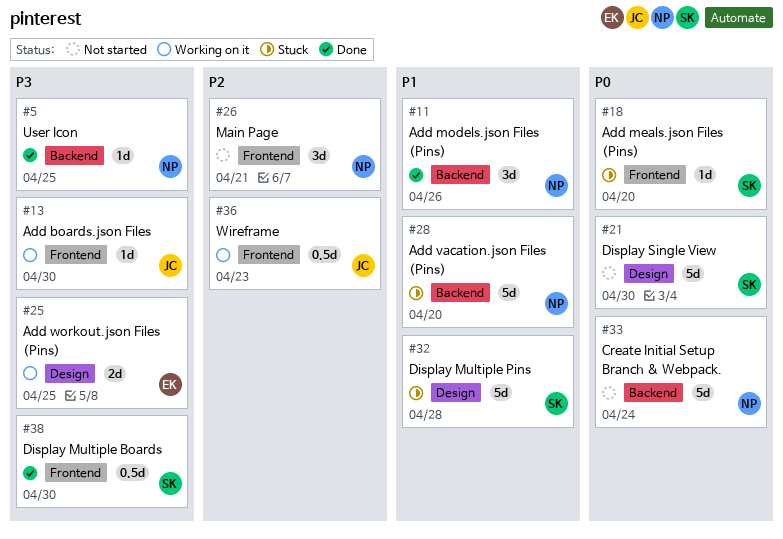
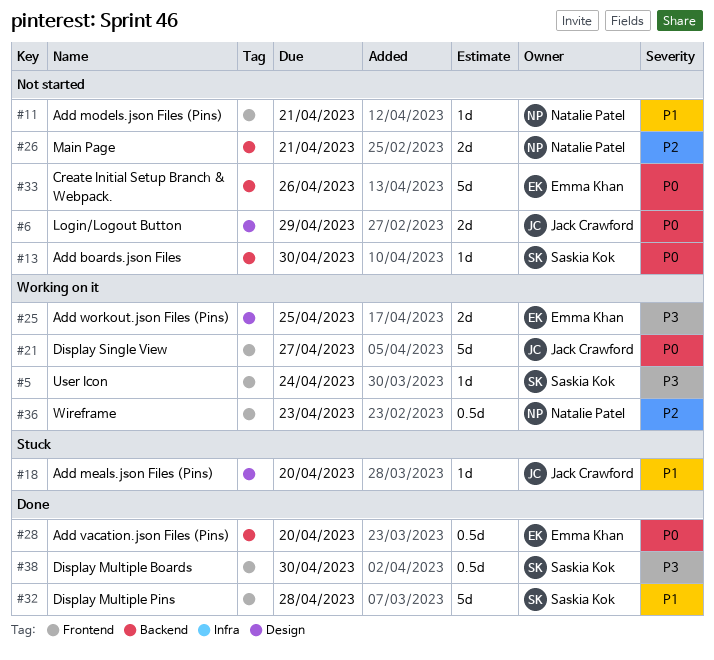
#5, status: Done -> Working on it
#5, owner: Natalie Patel -> Saskia Kok
#5, label: Backend -> Frontend
#5, due: Apr 25 -> Apr 24
#6: none -> present
#11, status: Done -> Not started
#11, label: Backend -> Frontend
#11, estimate: 3d -> 1d
#11, due: Apr 26 -> Apr 21
#13, status: Working on it -> Not started
#13, owner: Jack Crawford -> Saskia Kok
#13, priority: P3 -> P0
#13, label: Frontend -> Backend
#18, owner: Saskia Kok -> Jack Crawford
#18, priority: P0 -> P1
#18, label: Frontend -> Design
#21, status: Not started -> Working on it
#21, owner: Saskia Kok -> Jack Crawford
#21, label: Design -> Frontend
#21, due: Apr 30 -> Apr 27
#26, label: Frontend -> Backend
#26, estimate: 3d -> 2d
#28, status: Stuck -> Done
#28, owner: Natalie Patel -> Emma Khan
#28, priority: P1 -> P0
#28, estimate: 5d -> 0.5d
#32, status: Stuck -> Done
#32, label: Design -> Frontend
#33, owner: Natalie Patel -> Emma Khan
#33, due: Apr 24 -> Apr 26
#36, owner: Jack Crawford -> Natalie Patel

